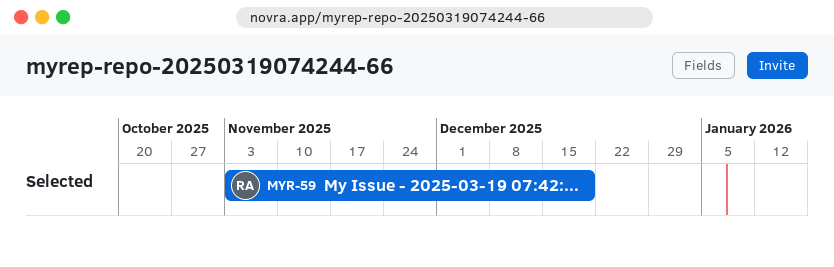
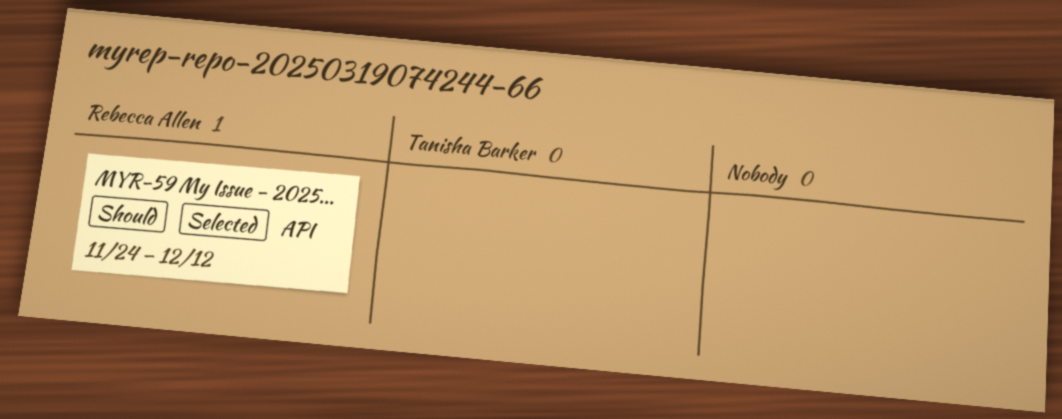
MYR-59, start: Nov 3 -> Nov 24
MYR-59, due: Dec 19 -> Dec 12

